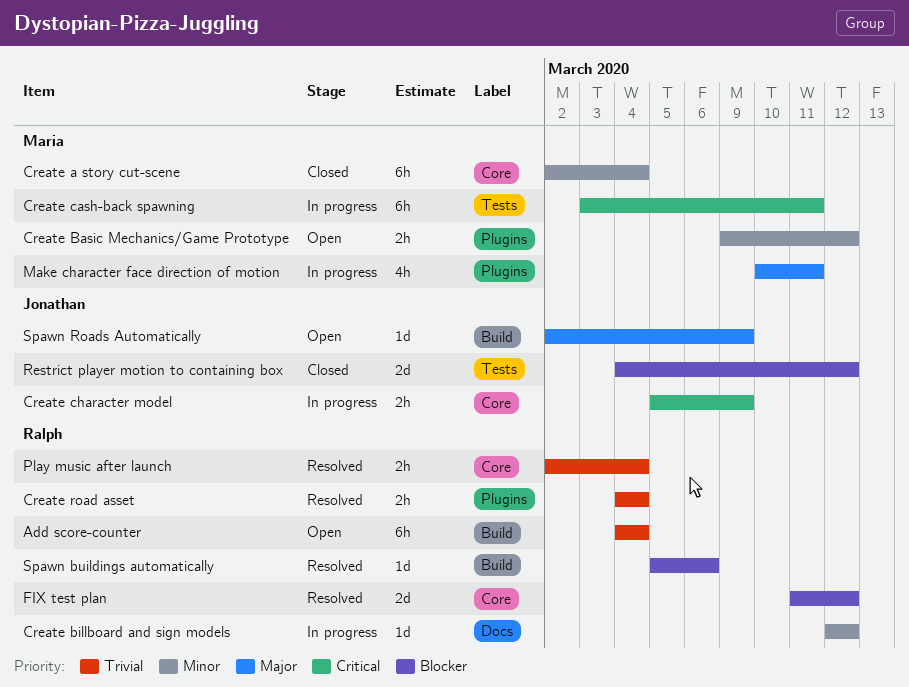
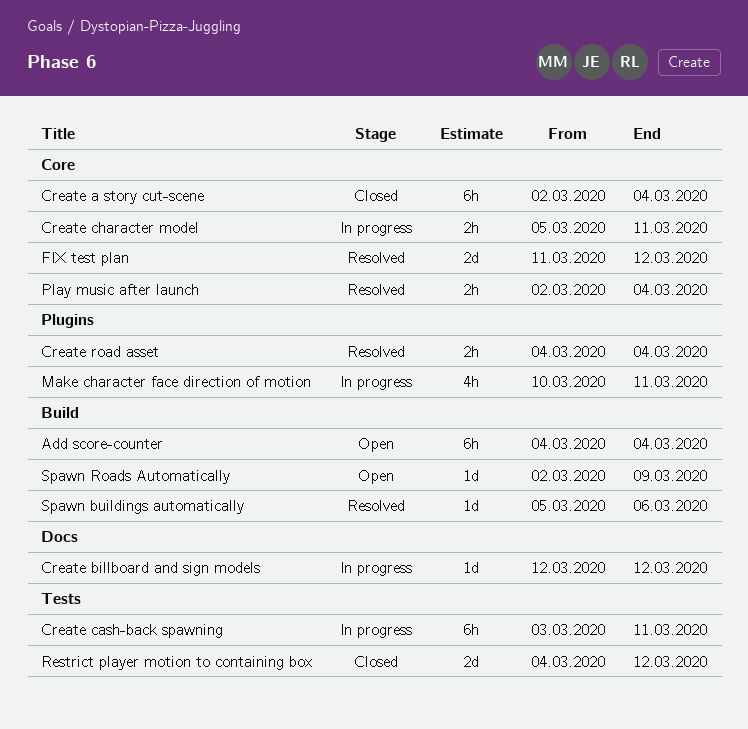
Create Basic Mechanics/Game Prototype: present -> none
Create character model, due: Mar 9 -> Mar 11

